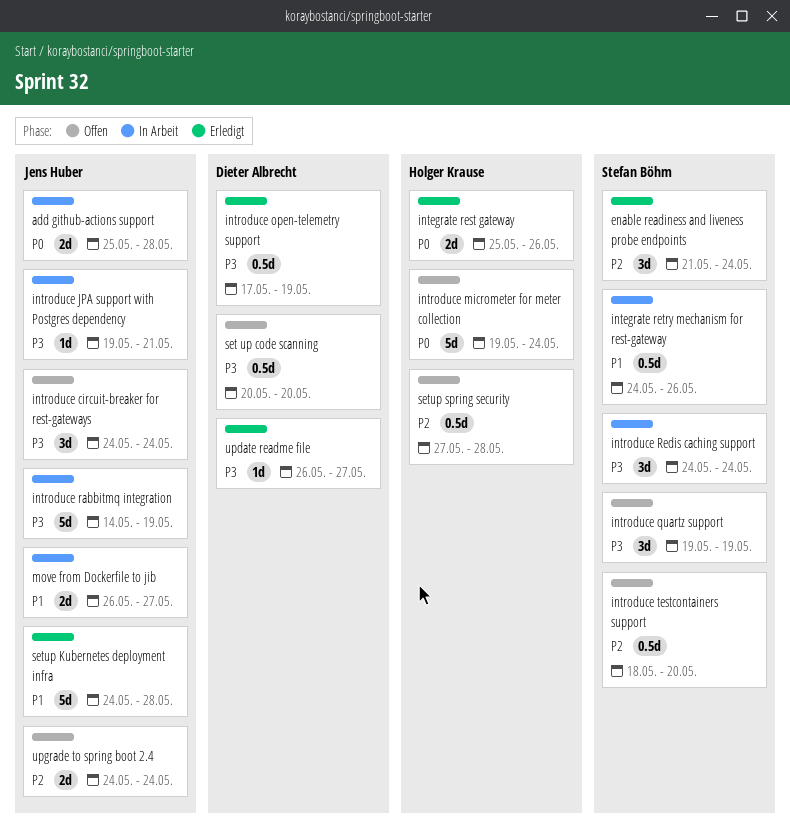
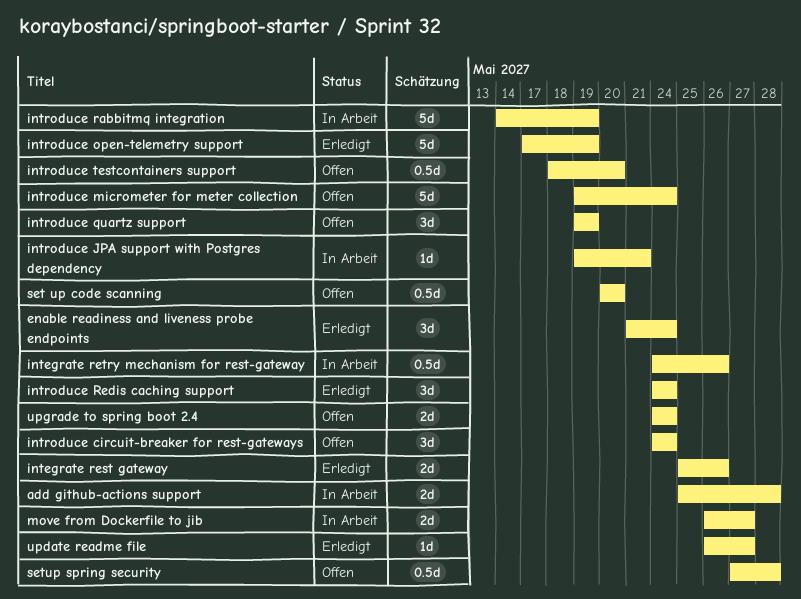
introduce open-telemetry support, estimate: 0.5d -> 5d
introduce Redis caching support, status: In Arbeit -> Erledigt
setup Kubernetes deployment infra: present -> none

